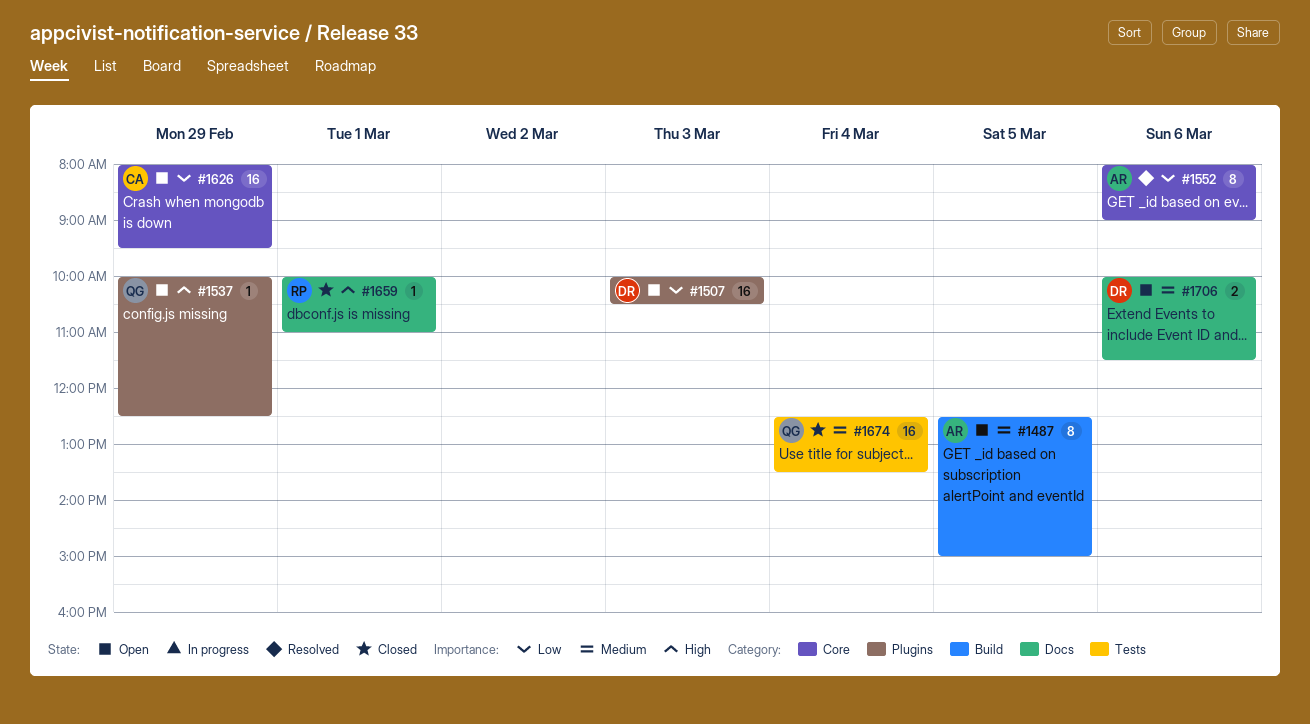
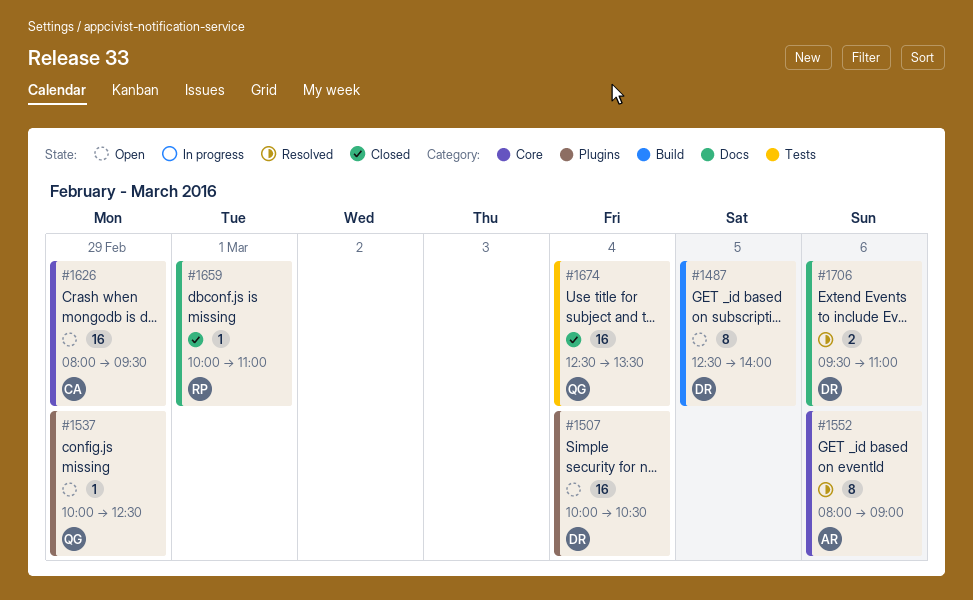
#1487, owner: AR -> DR
#1487, ends: 15:00 -> 14:00
#1507, day: Mar 3 -> Mar 4
#1706, status: Open -> Resolved
#1706, begins: 10:00 -> 09:30
#1706, ends: 11:30 -> 11:00

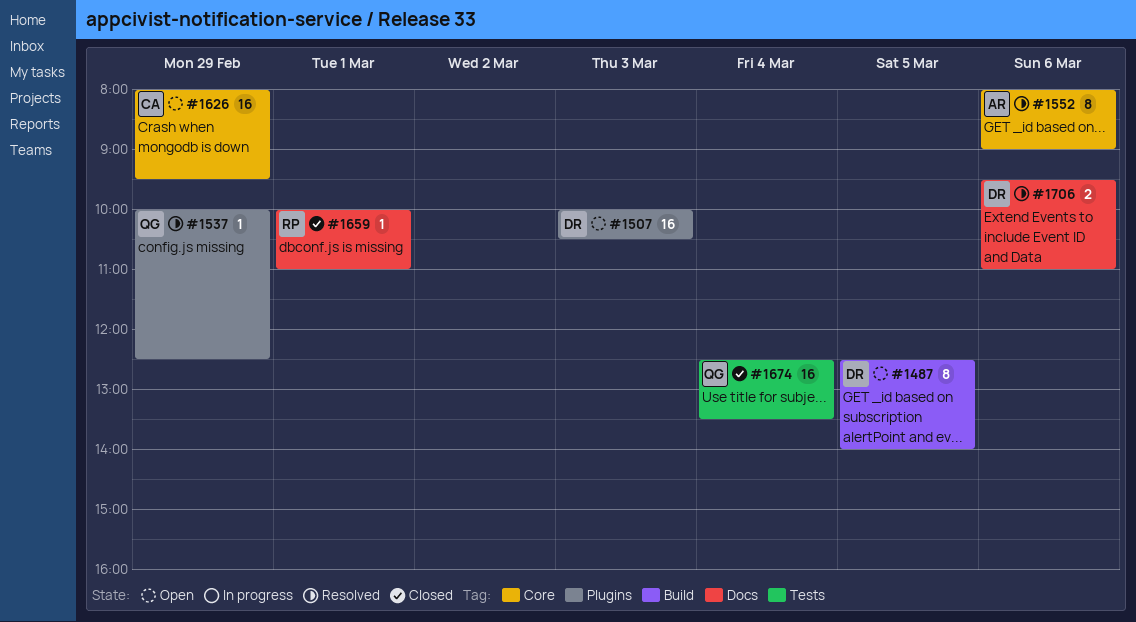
#1507, day: Mar 4 -> Mar 3
#1537, status: Open -> Resolved

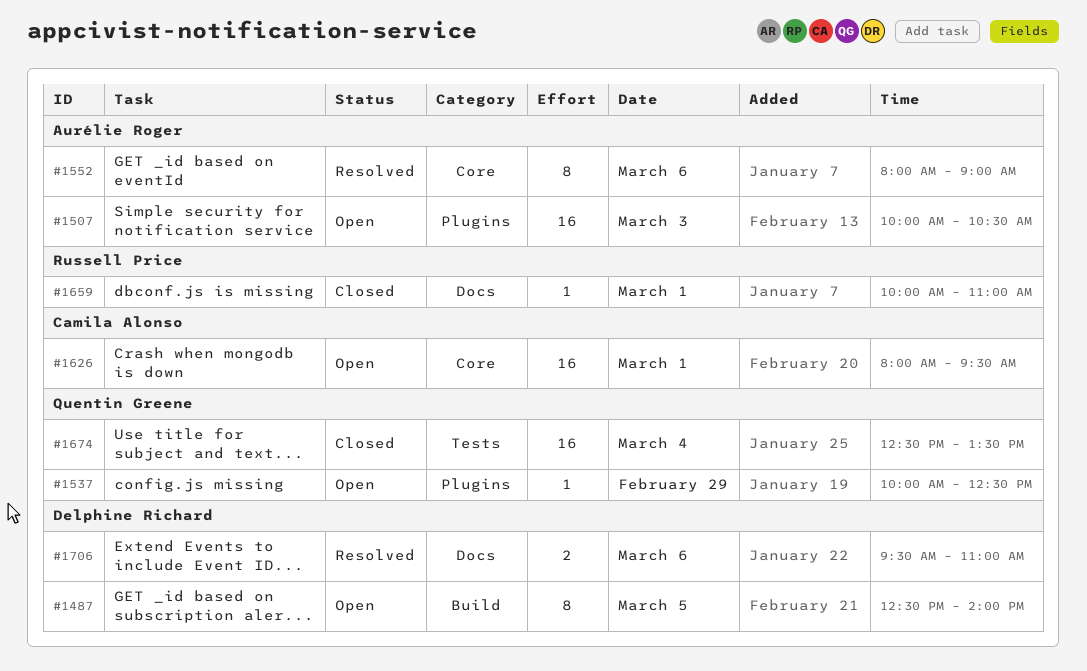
#1507, owner: Delphine Richard -> Aurélie Roger
#1537, status: Resolved -> Open
#1626, day: Feb 29 -> Mar 1

